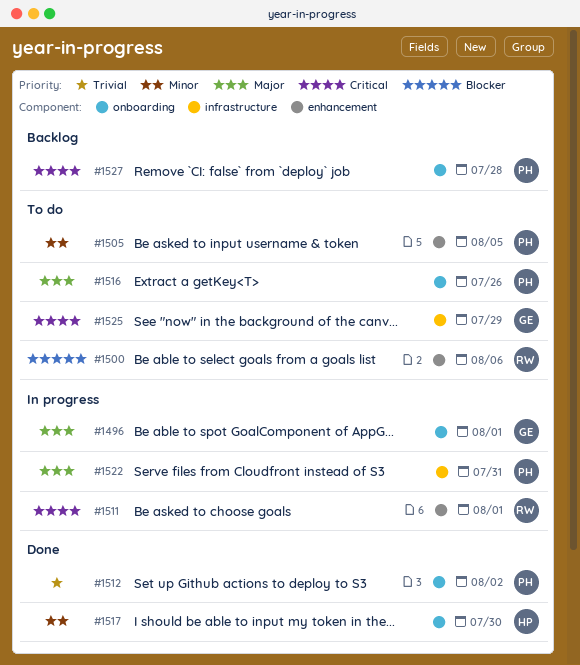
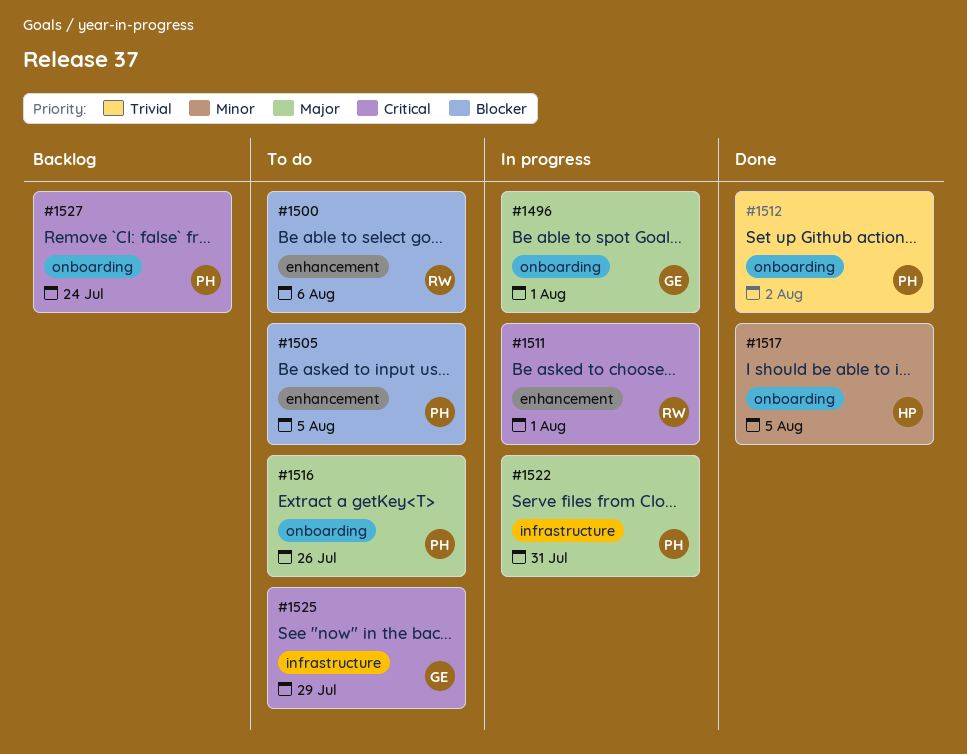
#1505, priority: Minor -> Blocker
#1517, due: Jul 30 -> Aug 5
#1527, due: Jul 28 -> Jul 24

